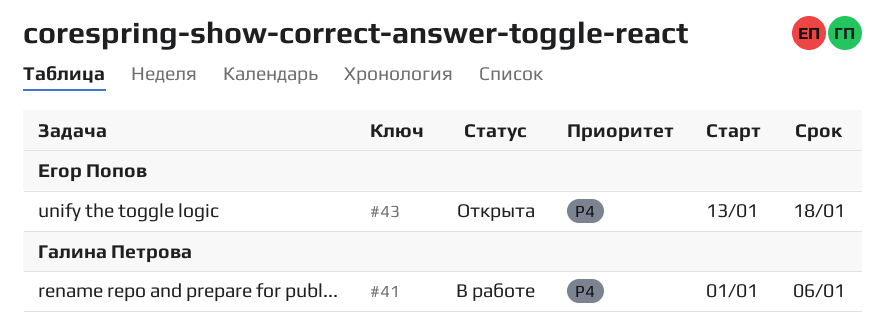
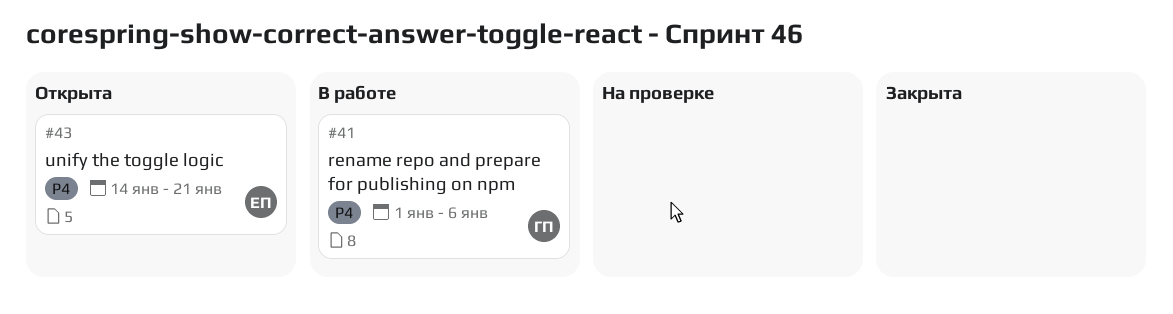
#43, start: Jan 13 -> Jan 14
#43, due: Jan 18 -> Jan 21

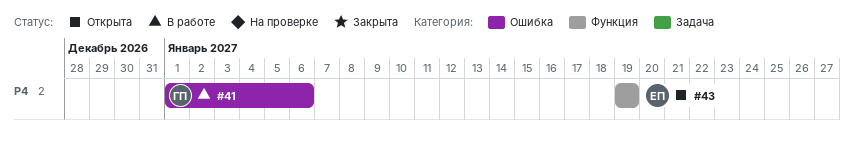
#43, start: Jan 14 -> Jan 19
#43, due: Jan 21 -> Jan 19

